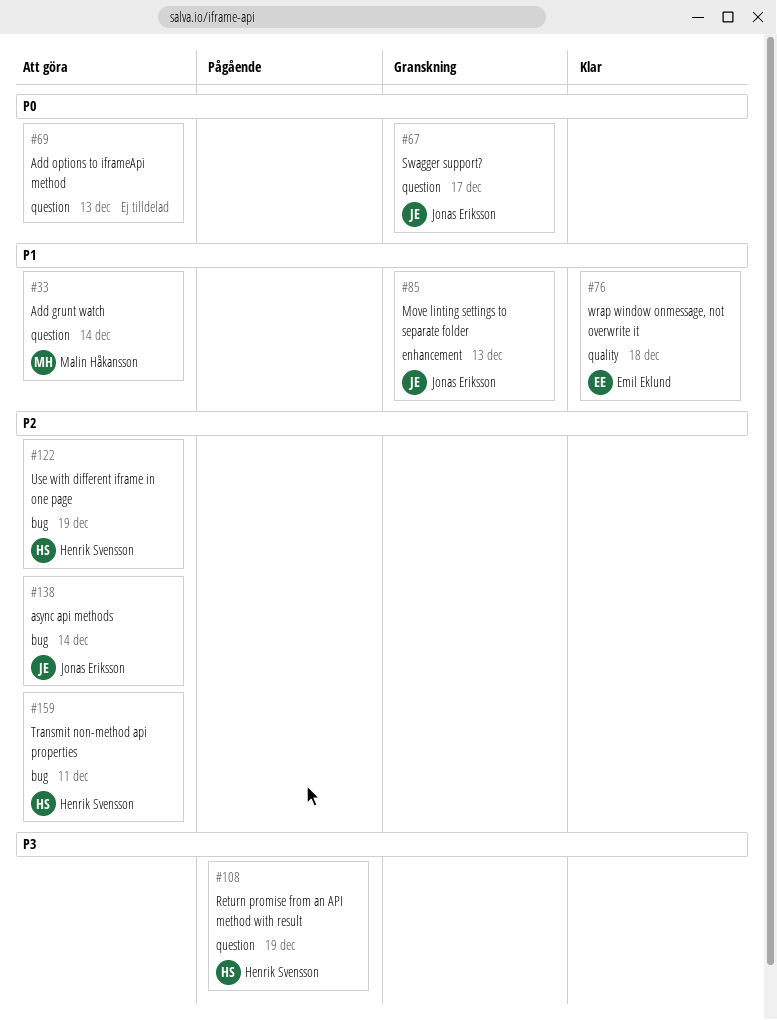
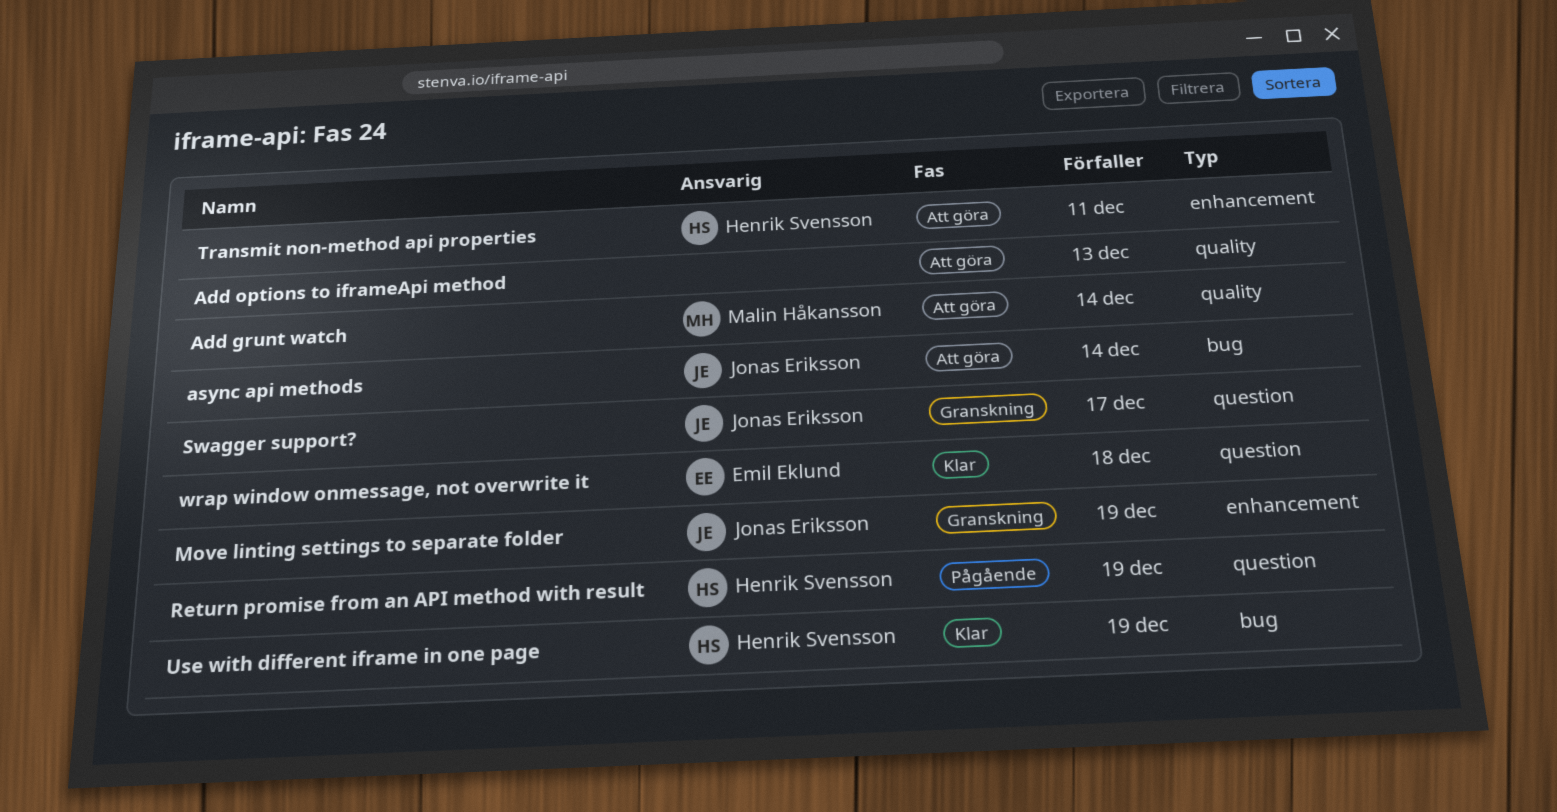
Add grunt watch, label: question -> quality
Add options to iframeApi method, label: question -> quality
Move linting settings to separate folder, due: Dec 13 -> Dec 19
Transmit non-method api properties, label: bug -> enhancement
Use with different iframe in one page, status: Att göra -> Klar
wrap window onmessage, not overwrite it, label: quality -> question

